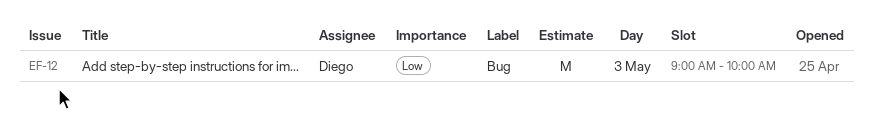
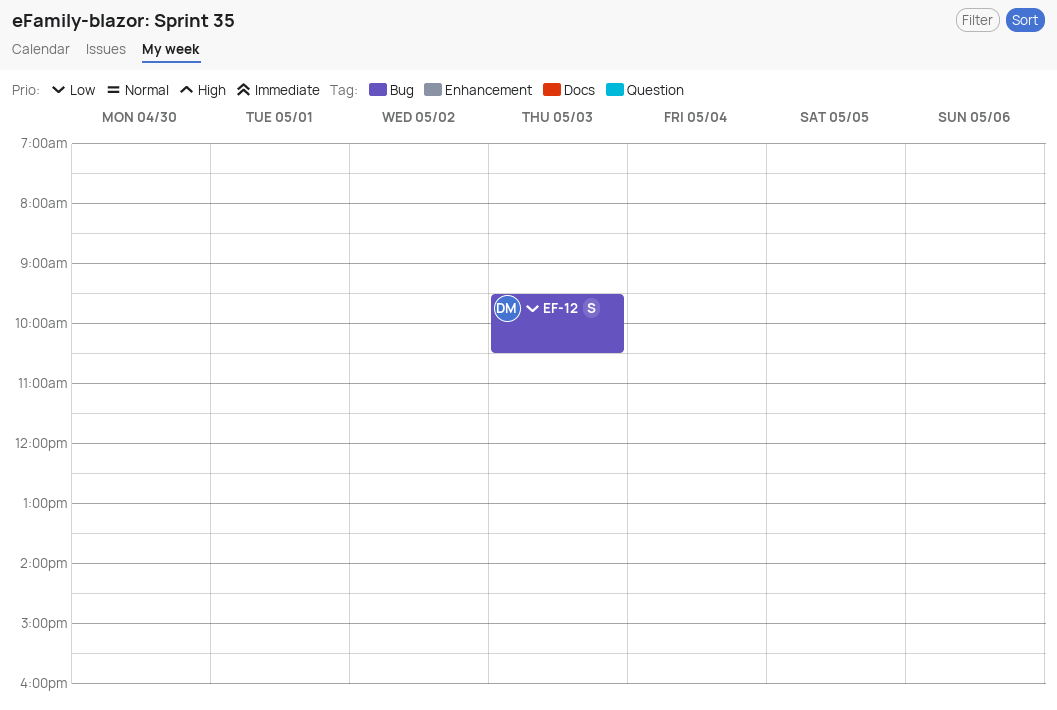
EF-12, estimate: M -> S
EF-12, begins: 09:00 -> 09:30
EF-12, ends: 10:00 -> 10:30

